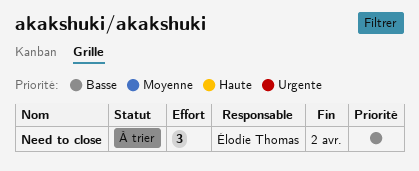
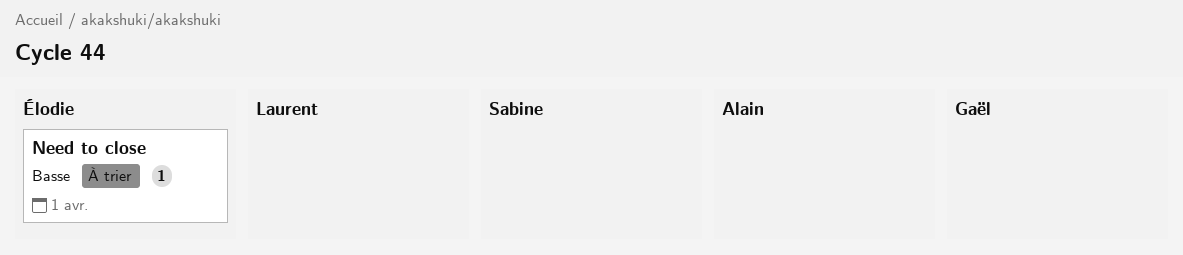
Need to close, estimate: 3 -> 1
Need to close, due: Apr 2 -> Apr 1

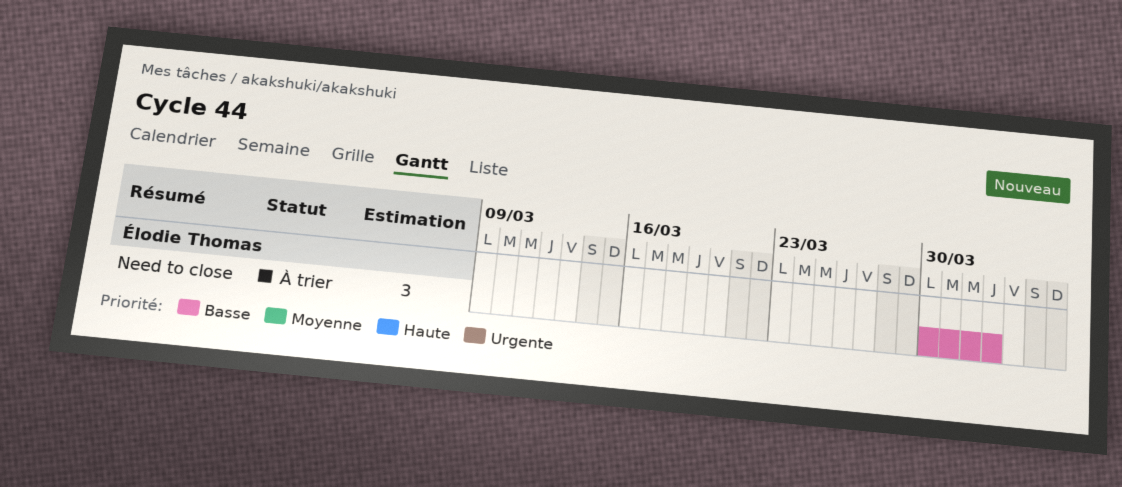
Need to close, estimate: 1 -> 3
Need to close, due: Apr 1 -> Apr 2

